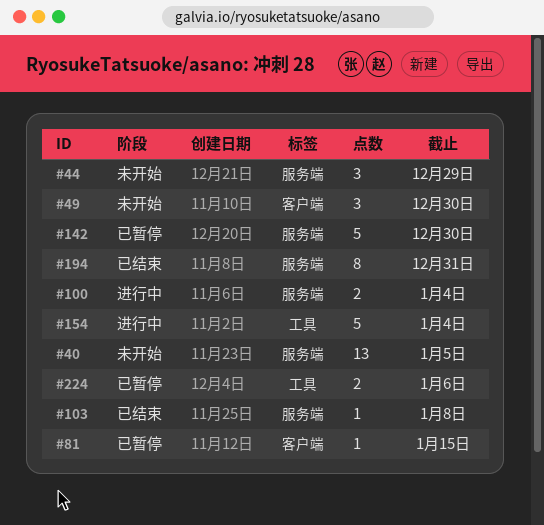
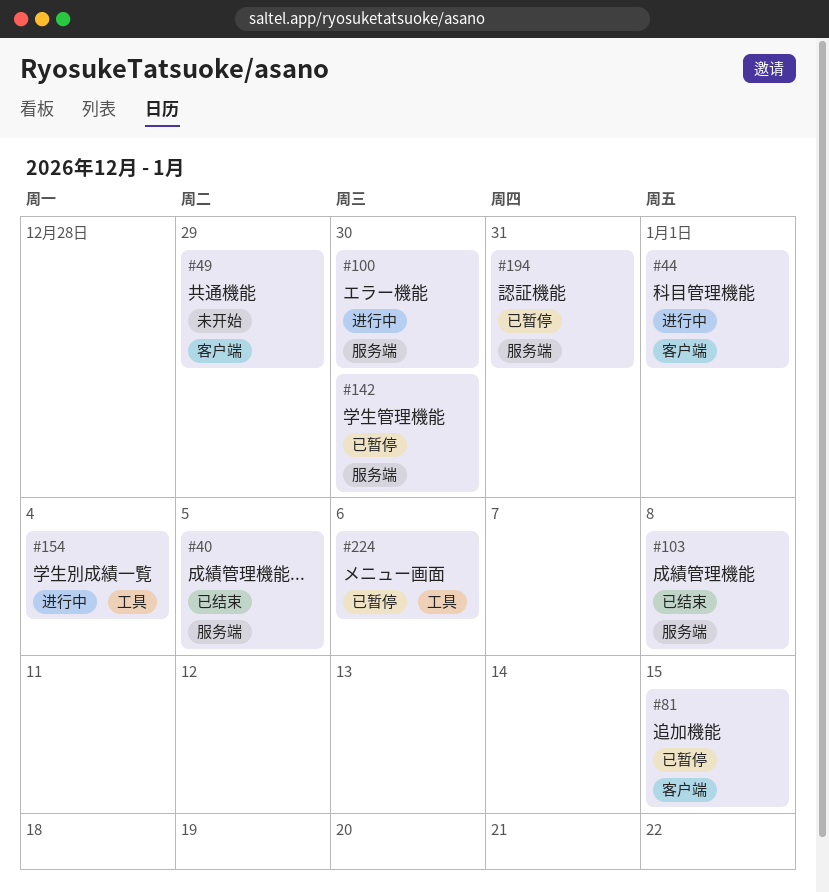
#40, status: 未开始 -> 已结束
#44, status: 未开始 -> 进行中
#44, label: 服务端 -> 客户端
#44, due: Dec 29 -> Jan 1
#49, due: Dec 30 -> Dec 29
#100, due: Jan 4 -> Dec 30
#194, status: 已结束 -> 已暂停

